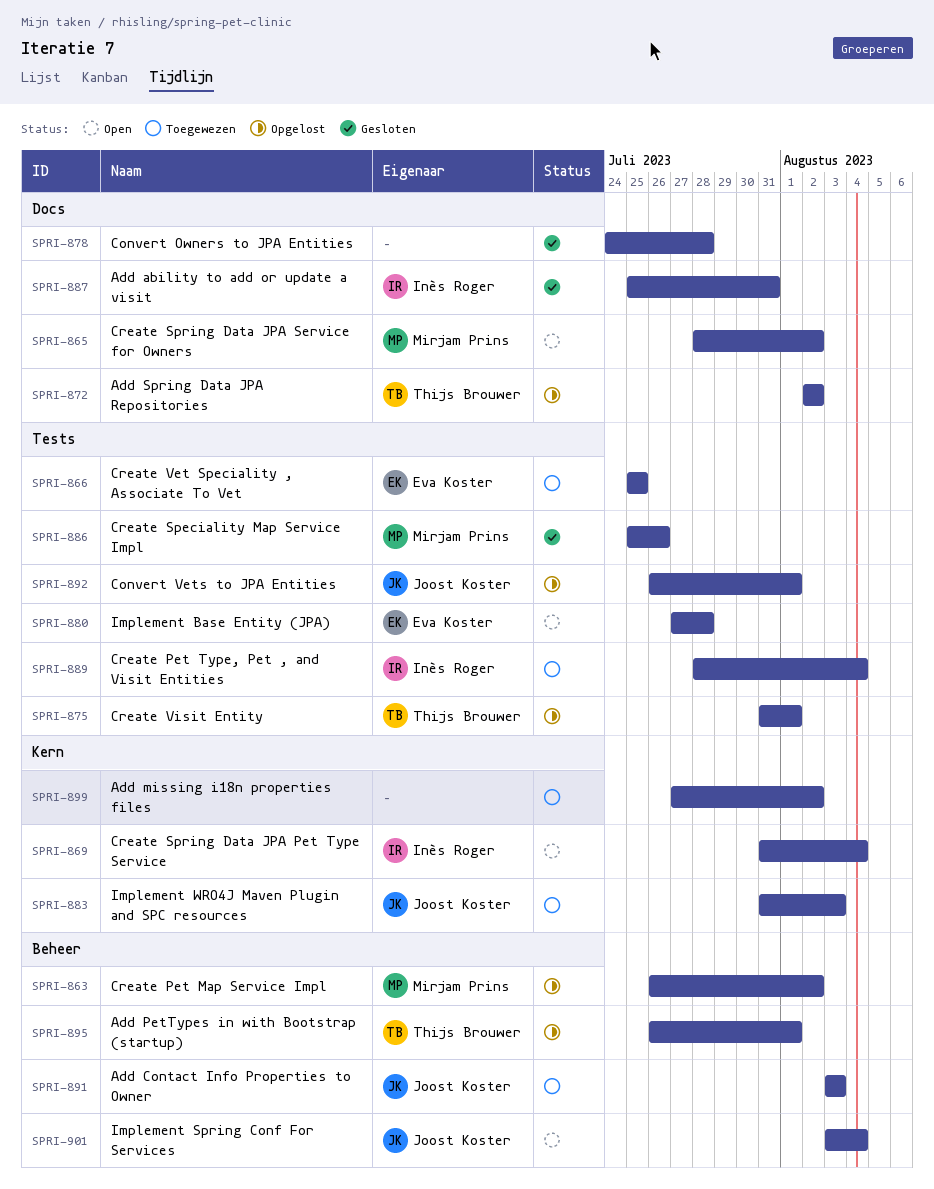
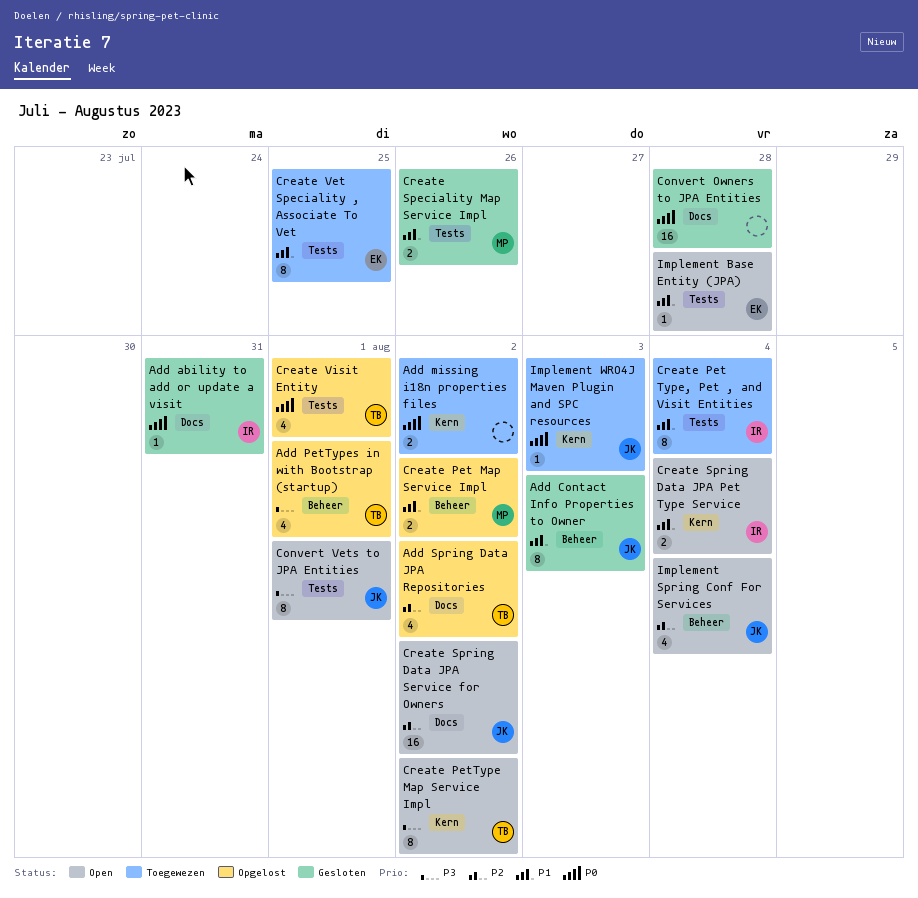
Add Contact Info Properties to Owner, status: Toegewezen -> Gesloten
Convert Vets to JPA Entities, status: Opgelost -> Open
Create PetType Map Service Impl: none -> present
Create Spring Data JPA Service for Owners, owner: Mirjam Prins -> Joost Koster

